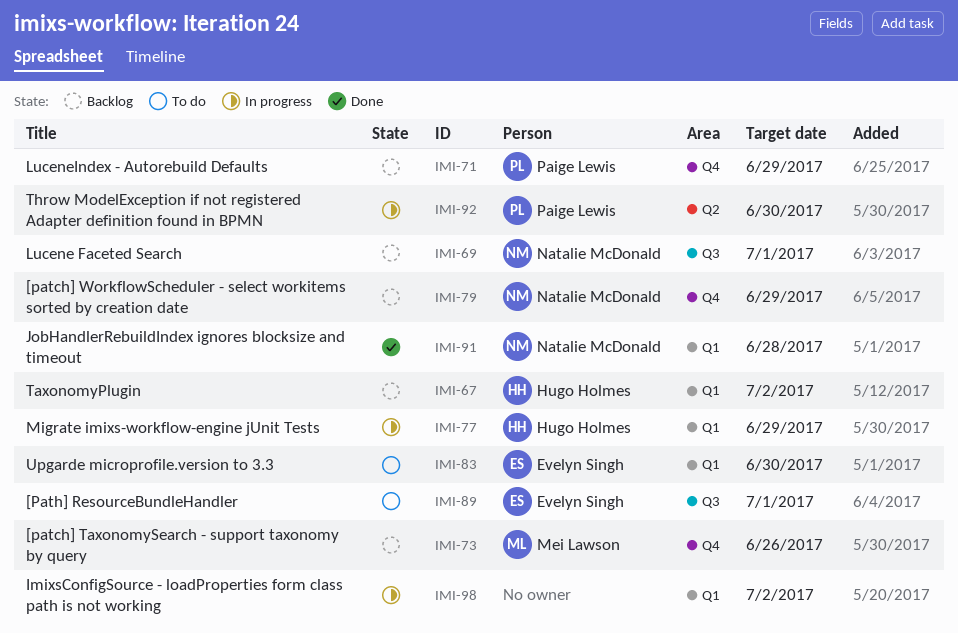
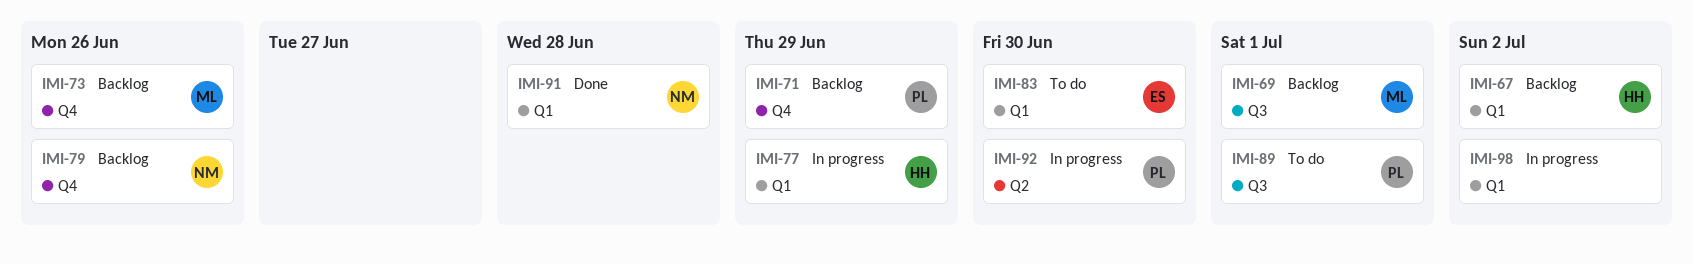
IMI-69, owner: Natalie McDonald -> Mei Lawson
IMI-79, due: Jun 29 -> Jun 26
IMI-89, owner: Evelyn Singh -> Paige Lewis

